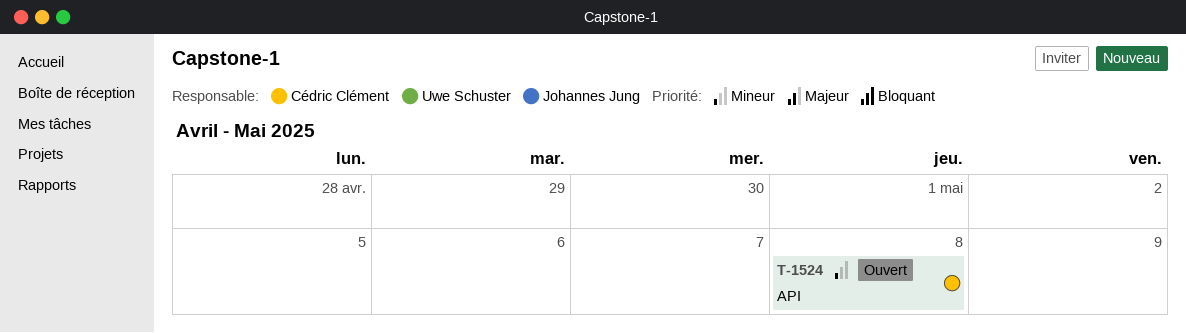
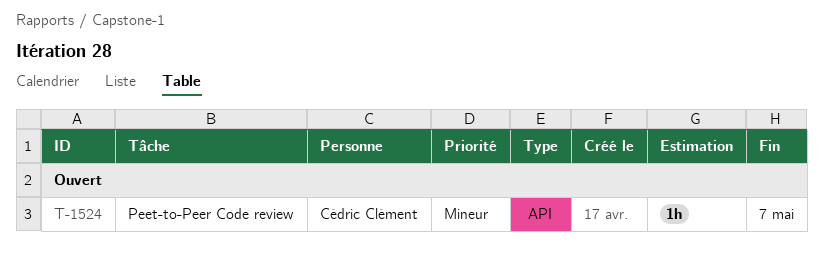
T-1524, due: May 8 -> May 7

